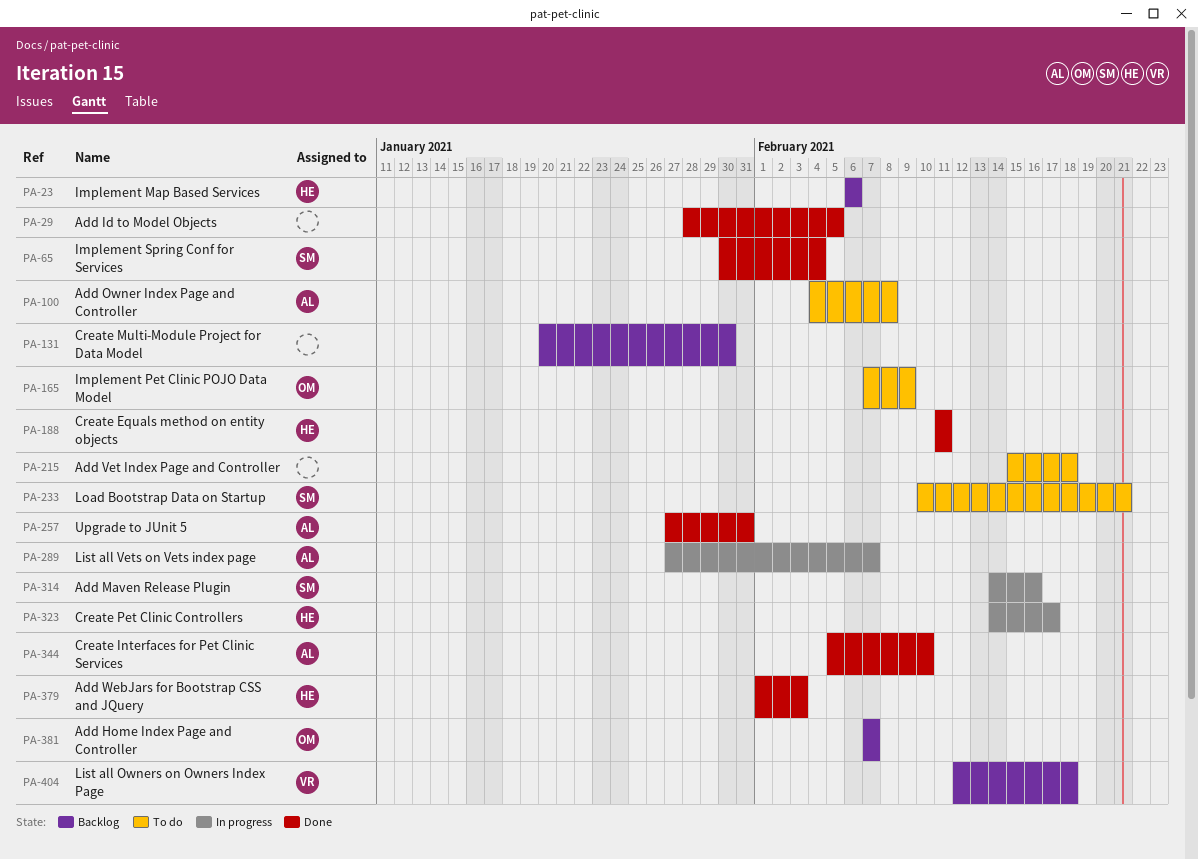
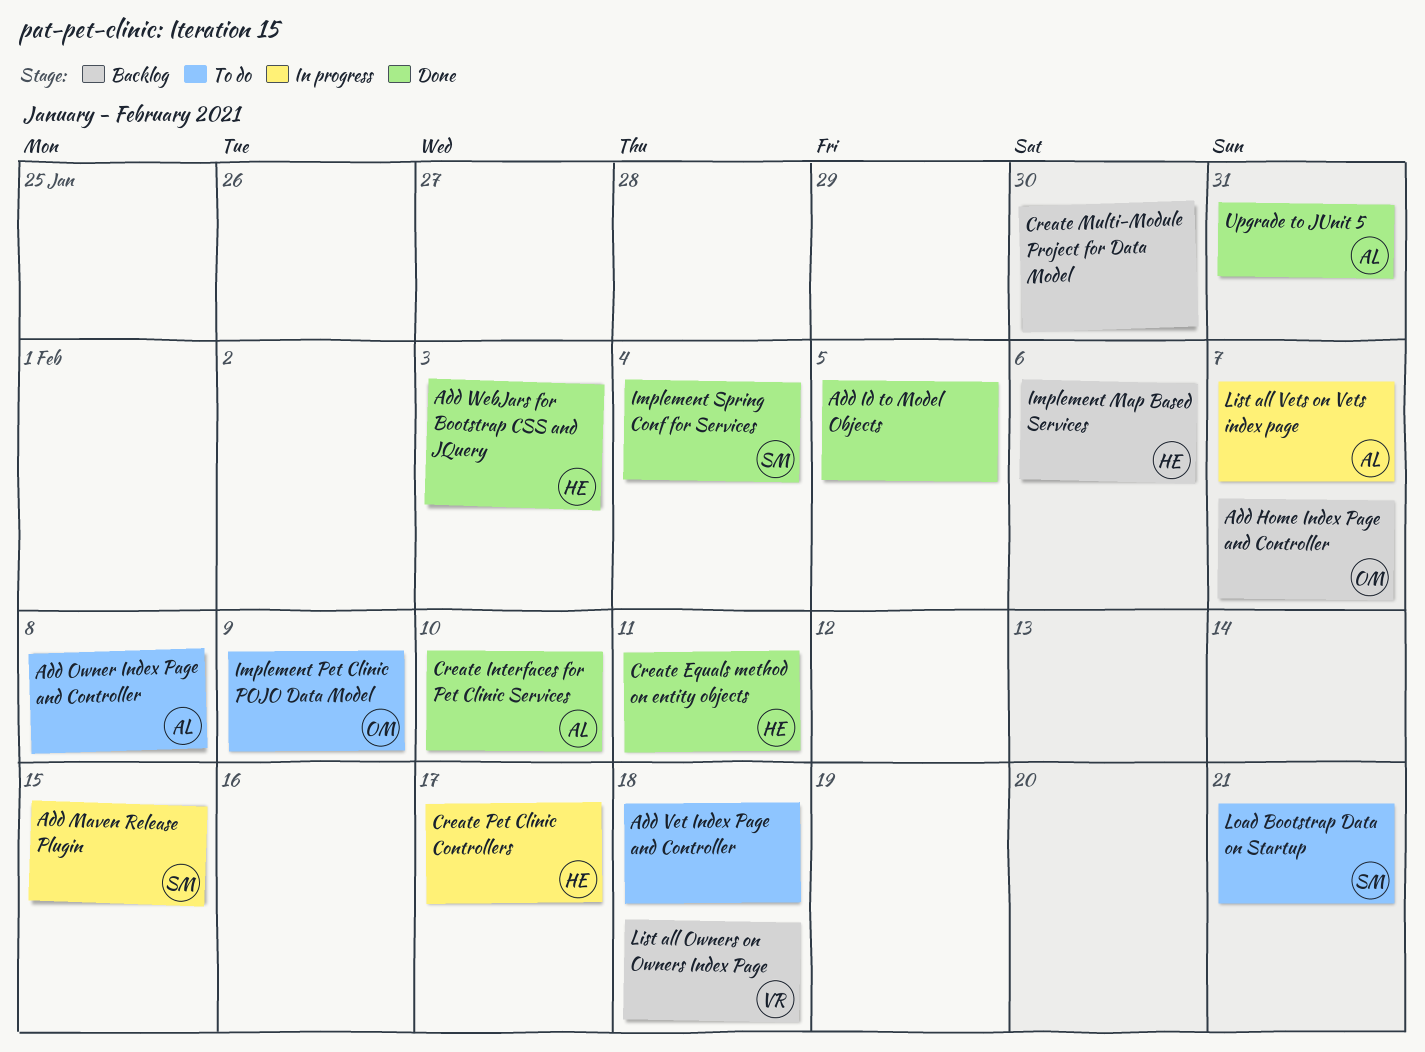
Add Maven Release Plugin, due: Feb 16 -> Feb 15

